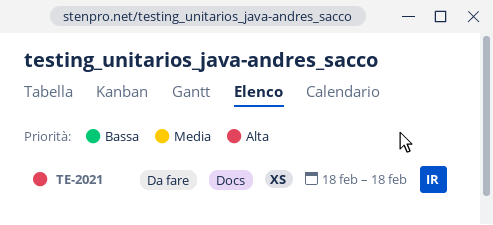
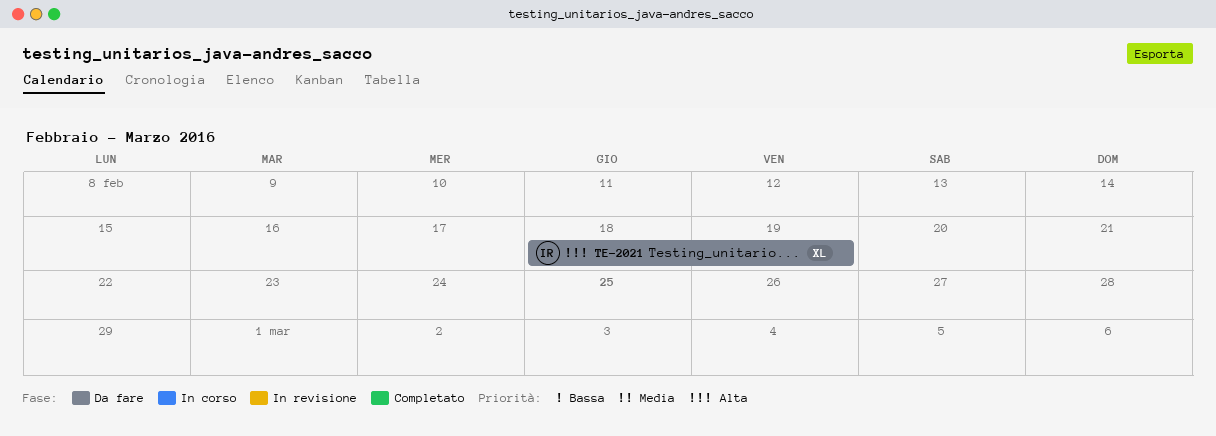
TE-2021, estimate: XS -> XL
TE-2021, due: Feb 18 -> Feb 19

